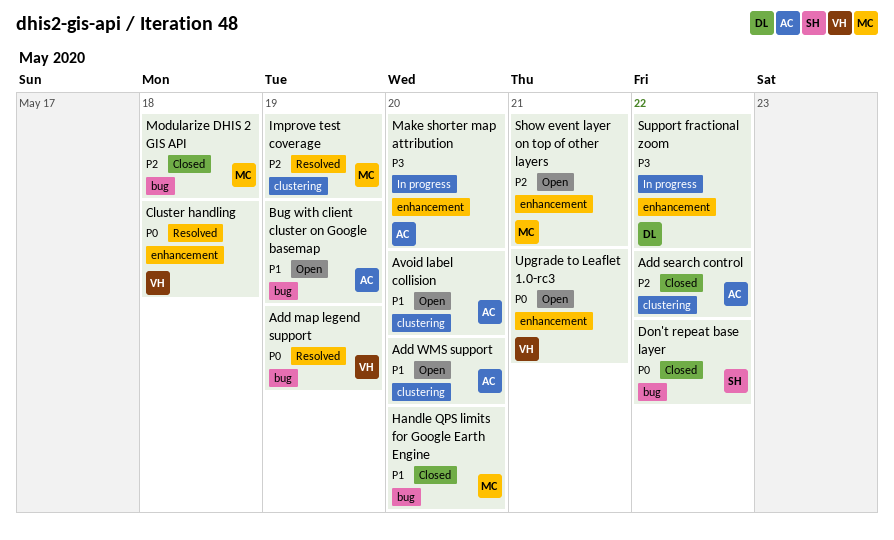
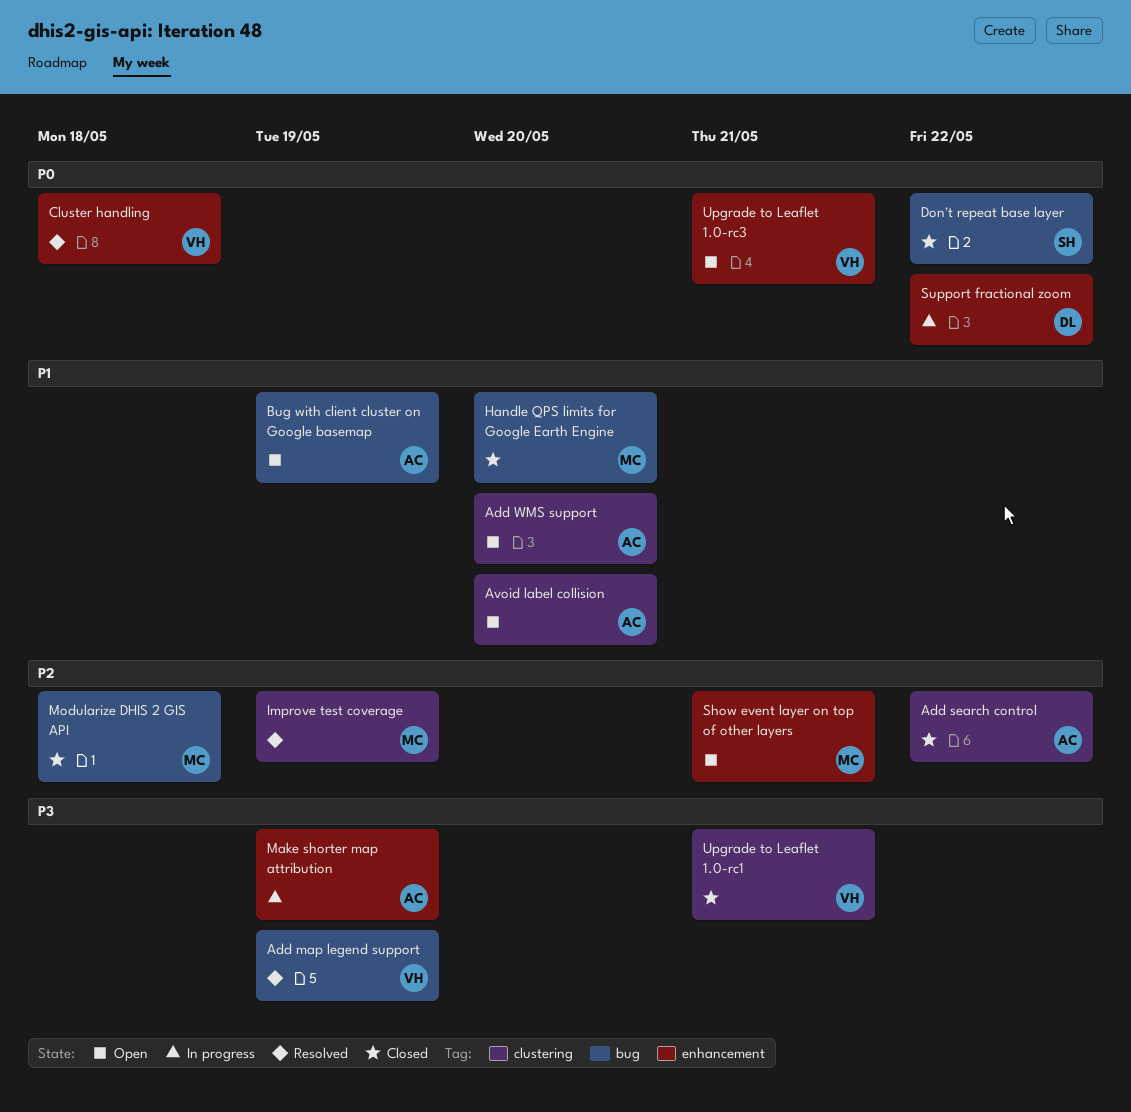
Add map legend support, priority: P0 -> P3
Make shorter map attribution, due: May 20 -> May 19
Support fractional zoom, priority: P3 -> P0
Upgrade to Leaflet 1.0-rc1: none -> present

